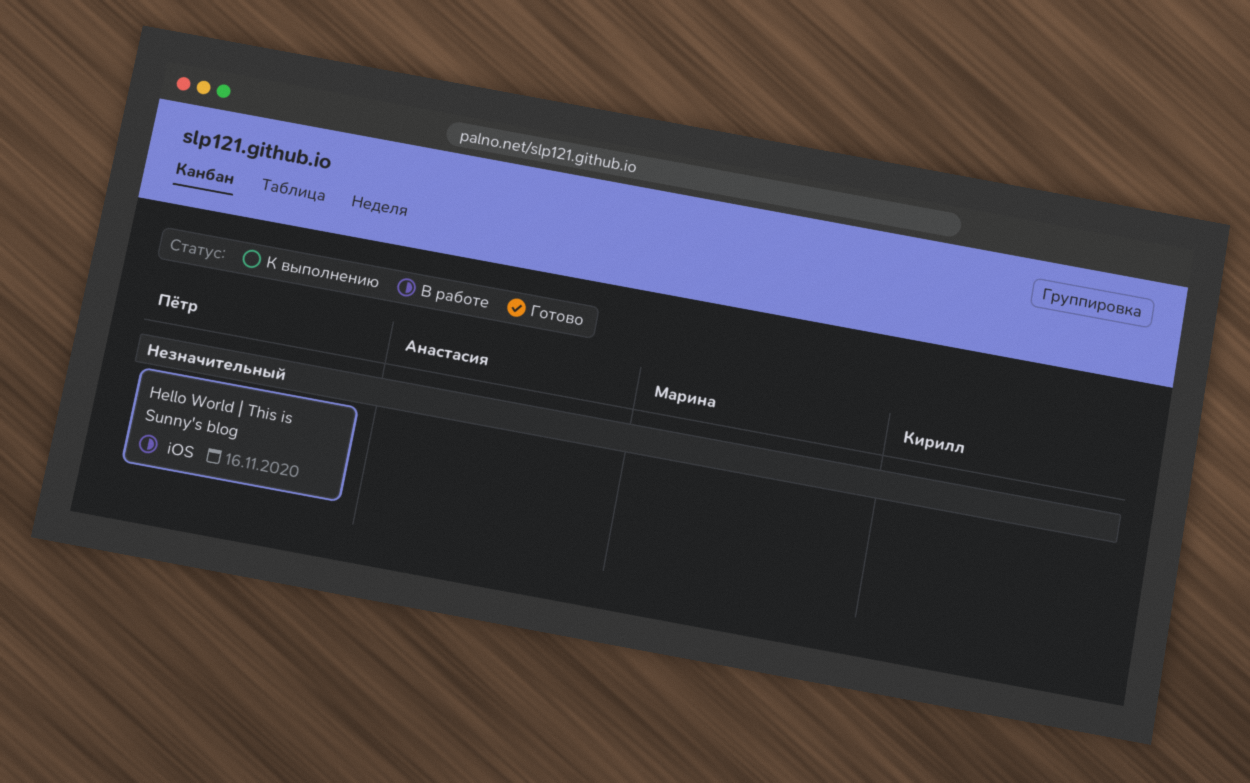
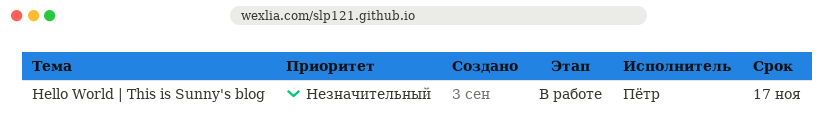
Hello World | This is Sunny's blog, due: Nov 16 -> Nov 17

